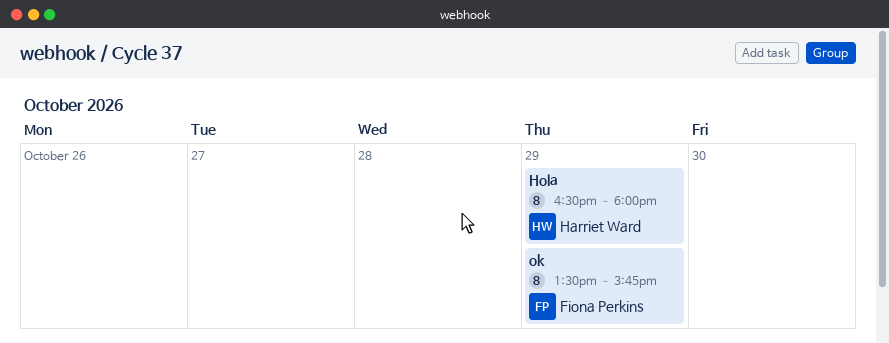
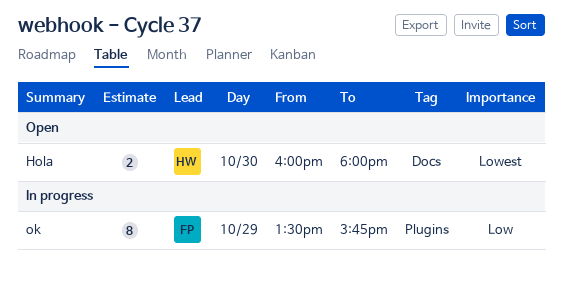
Hola, estimate: 8 -> 2
Hola, day: Oct 29 -> Oct 30
Hola, begins: 16:30 -> 16:00

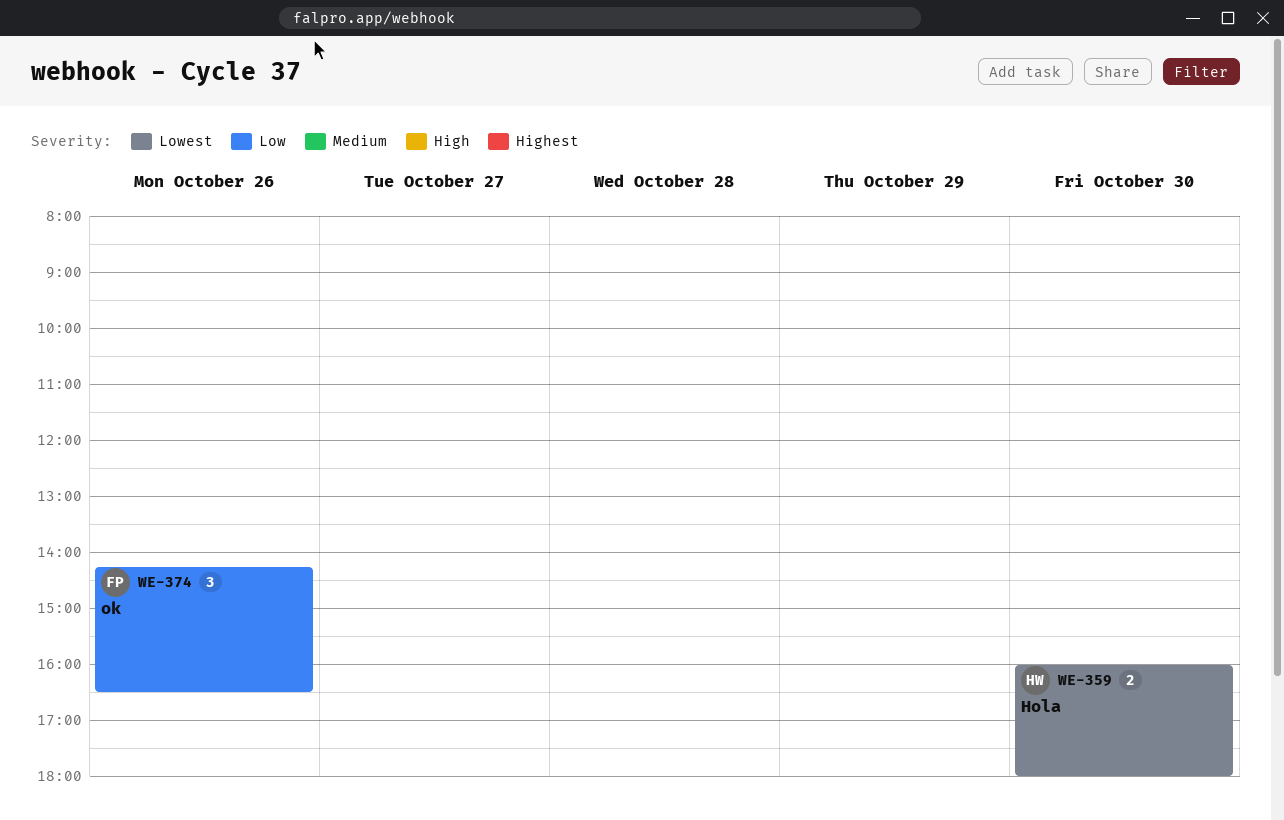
ok, estimate: 8 -> 3
ok, day: Oct 29 -> Oct 26
ok, begins: 13:30 -> 14:15
ok, ends: 15:45 -> 16:30

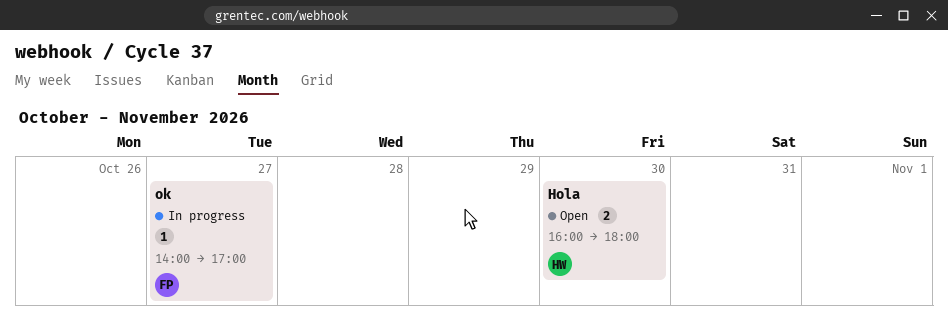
ok, estimate: 3 -> 1
ok, day: Oct 26 -> Oct 27
ok, begins: 14:15 -> 14:00
ok, ends: 16:30 -> 17:00

